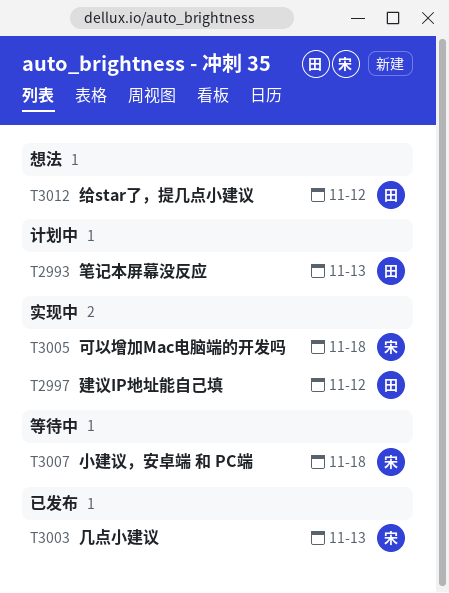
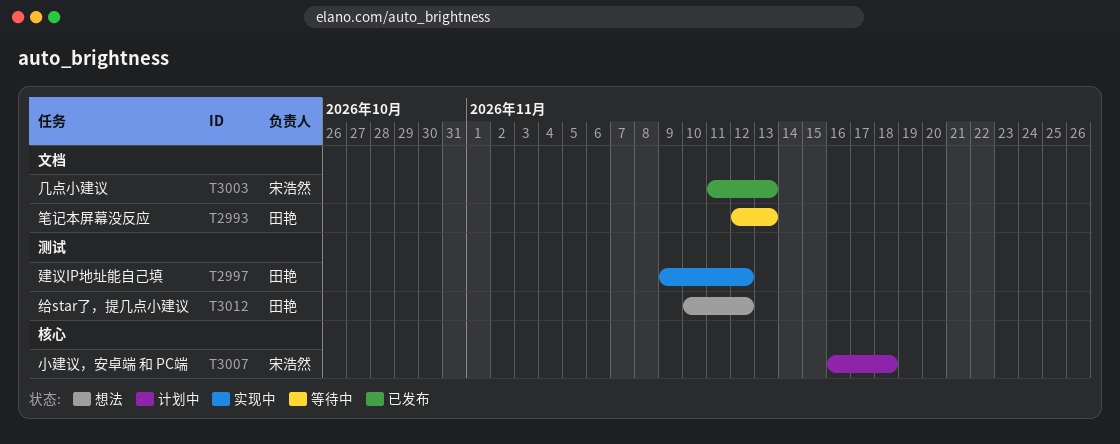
T2993, status: 计划中 -> 等待中
T3005: present -> none
T3007, status: 等待中 -> 计划中

